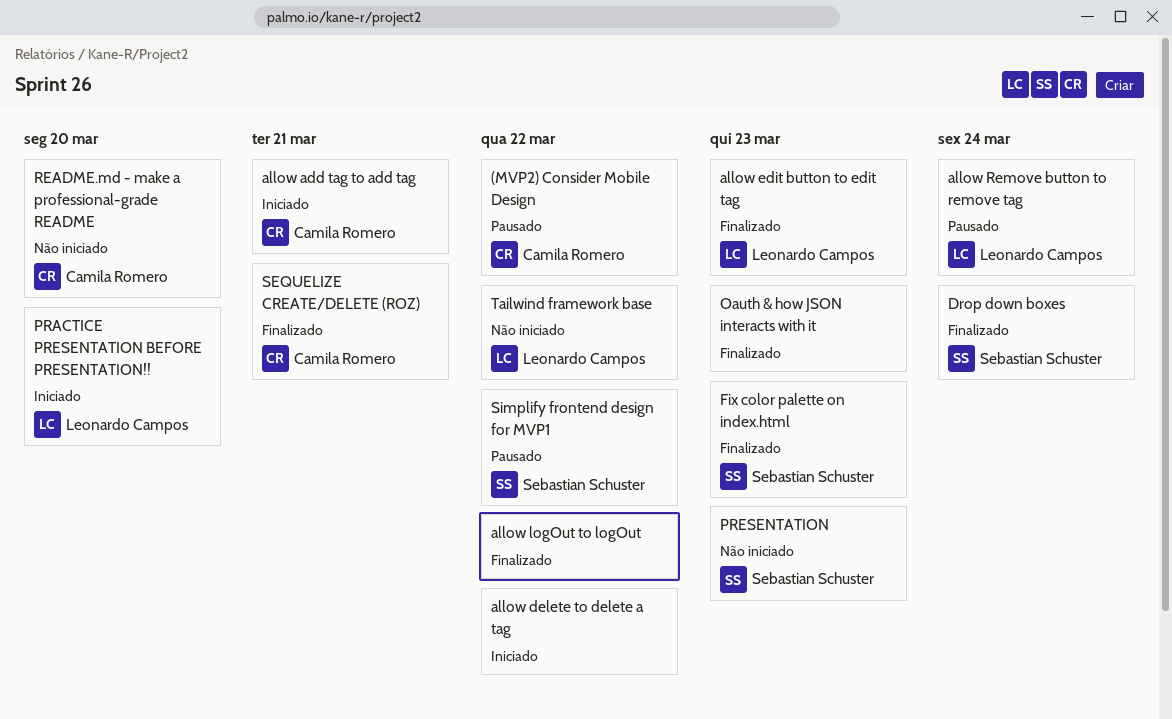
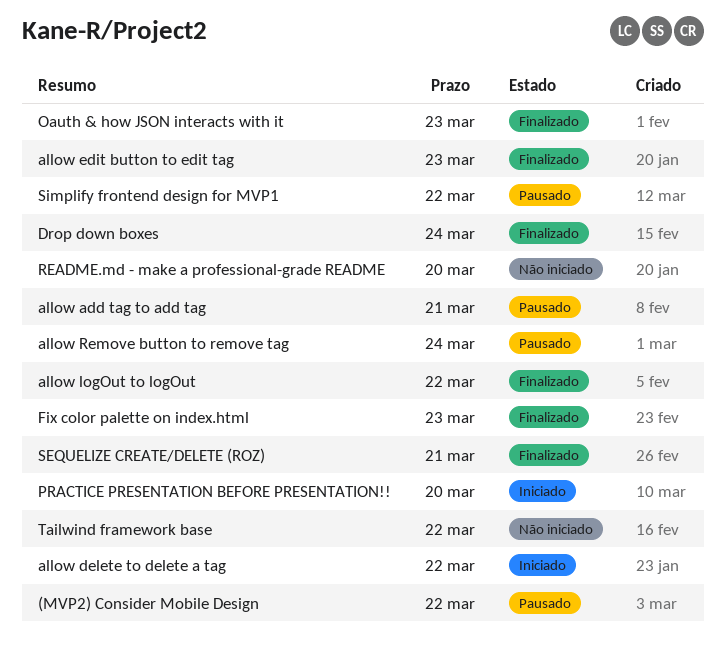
allow add tag to add tag, status: Iniciado -> Pausado
PRESENTATION: present -> none

